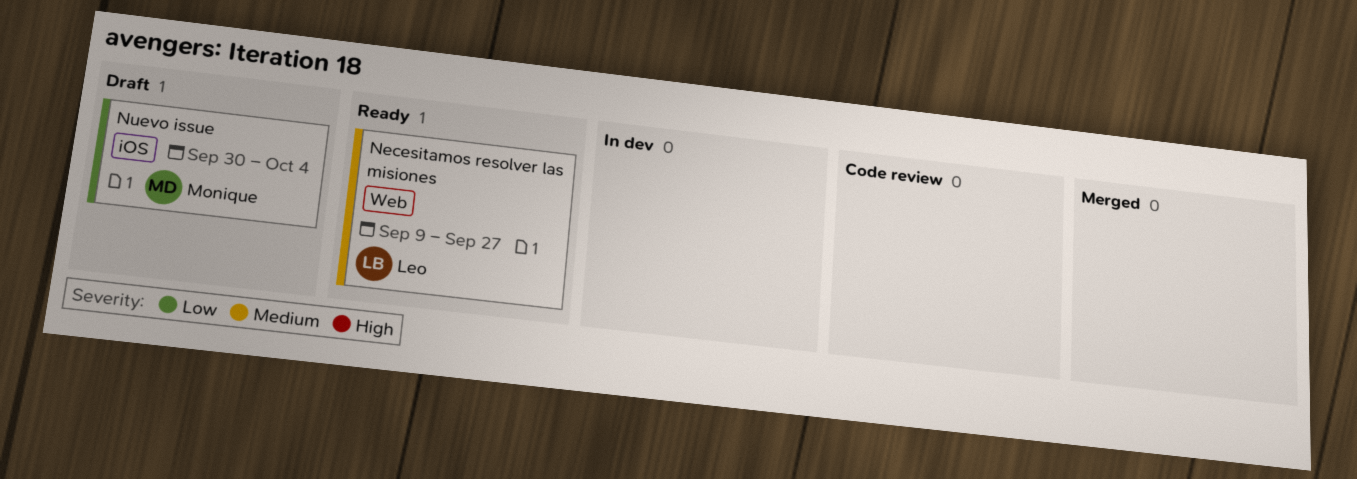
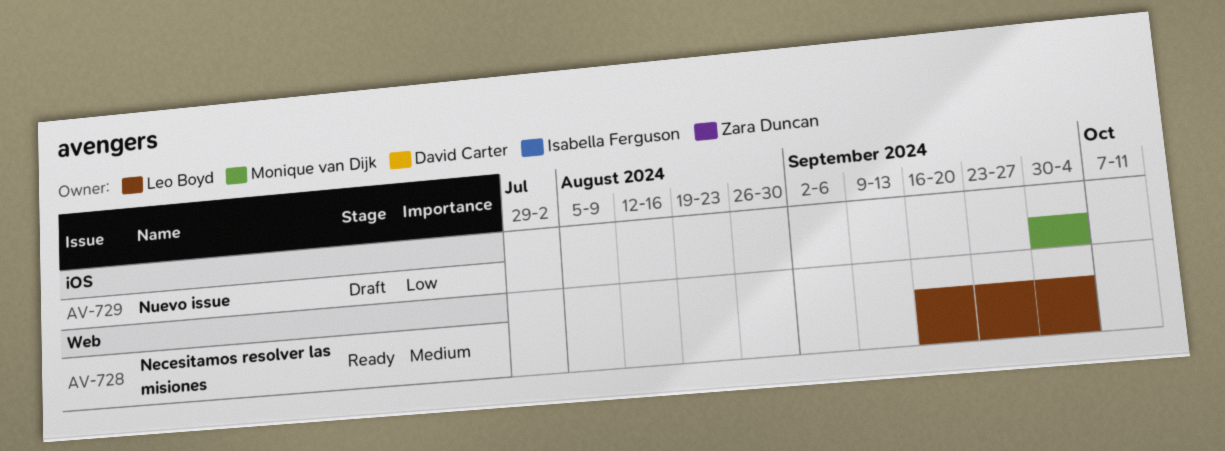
Necesitamos resolver las misiones, start: Sep 9 -> Sep 16
Necesitamos resolver las misiones, due: Sep 27 -> Oct 4

